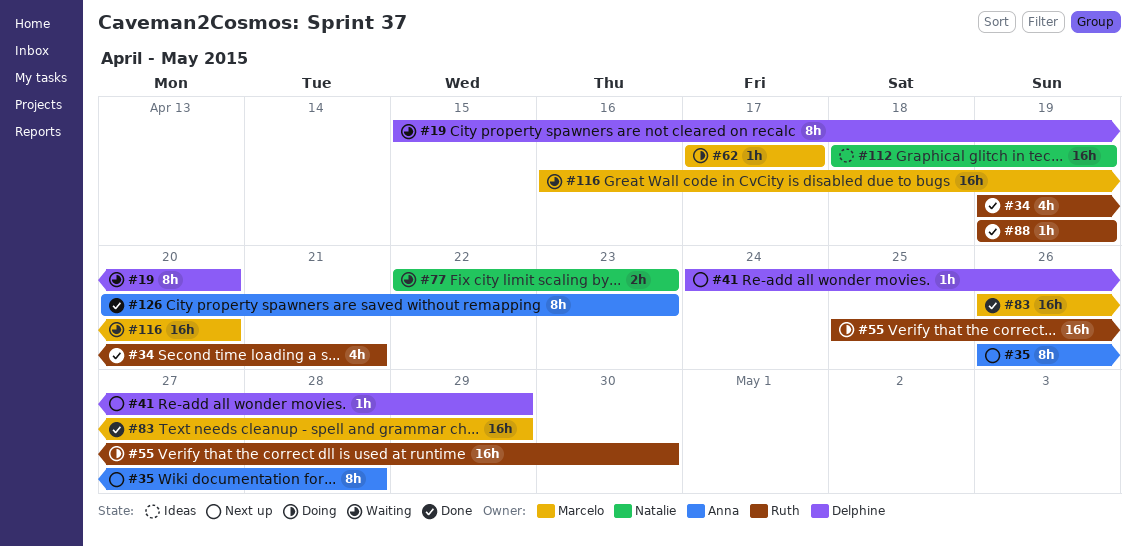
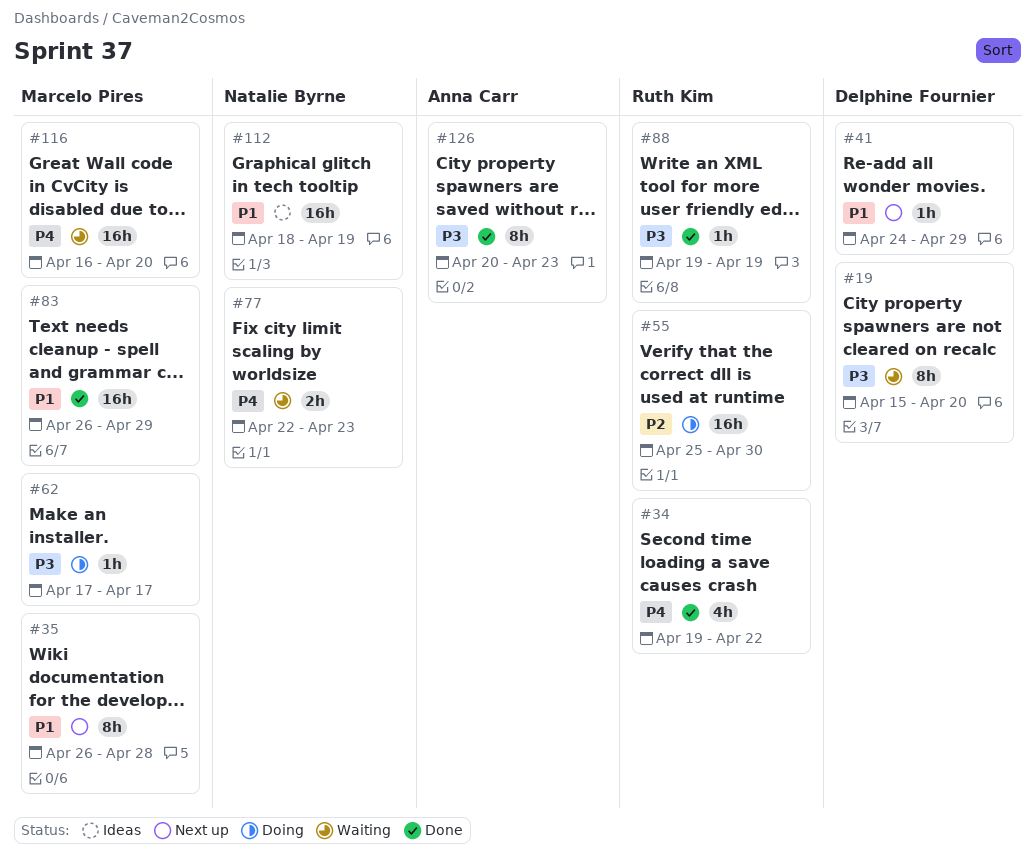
#34, due: Apr 21 -> Apr 22
#35, owner: Anna Carr -> Marcelo Pires

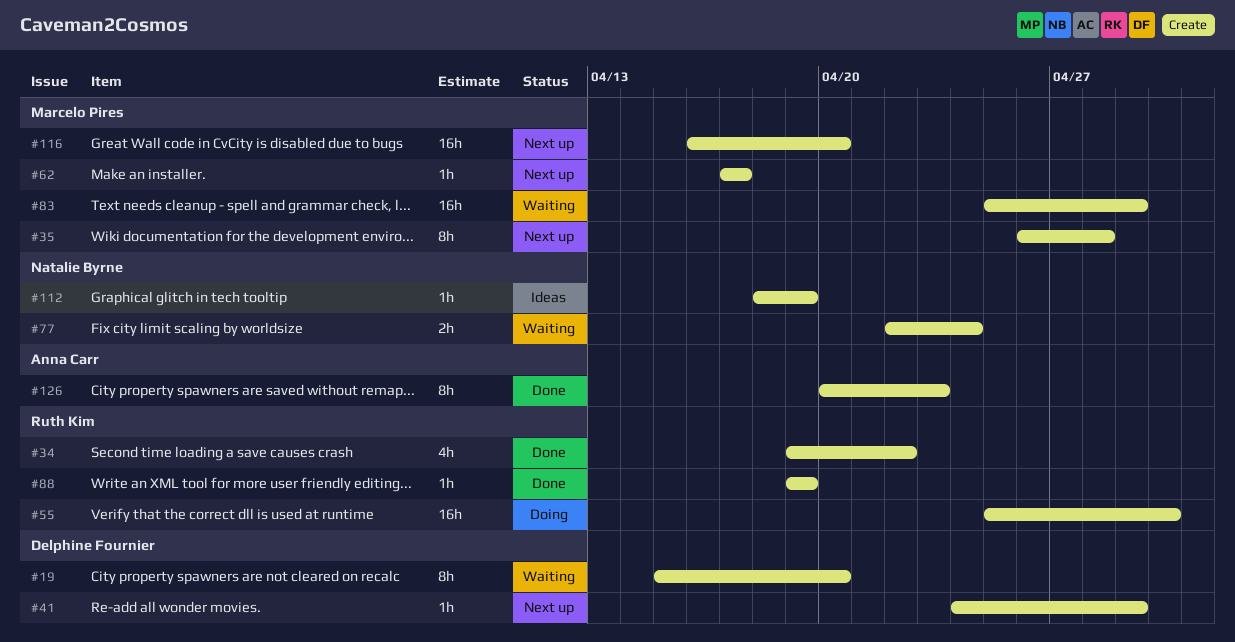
#62, status: Doing -> Next up
#77, due: Apr 23 -> Apr 24
#83, status: Done -> Waiting
#83, start: Apr 26 -> Apr 25
#112, estimate: 16h -> 1h
#116, status: Waiting -> Next up

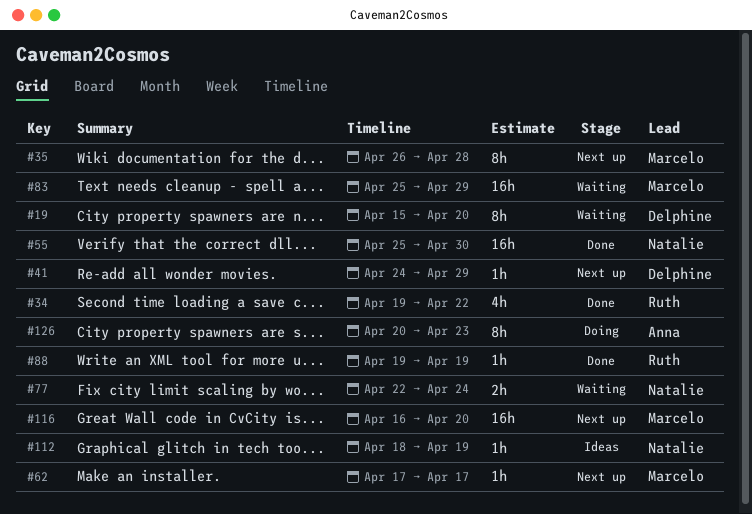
#55, status: Doing -> Done
#55, owner: Ruth Kim -> Natalie Byrne
#126, status: Done -> Doing

